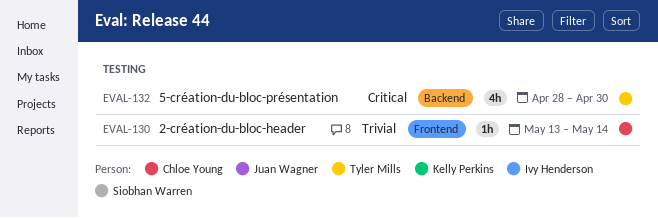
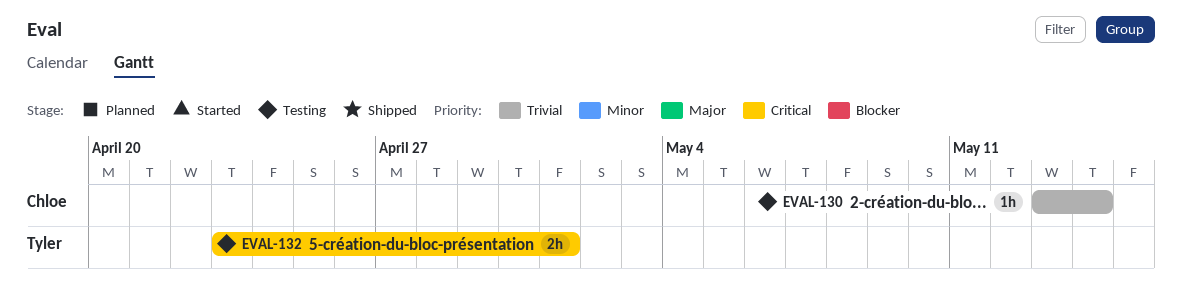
EVAL-132, estimate: 4h -> 2h
EVAL-132, start: Apr 28 -> Apr 23
EVAL-132, due: Apr 30 -> May 1

